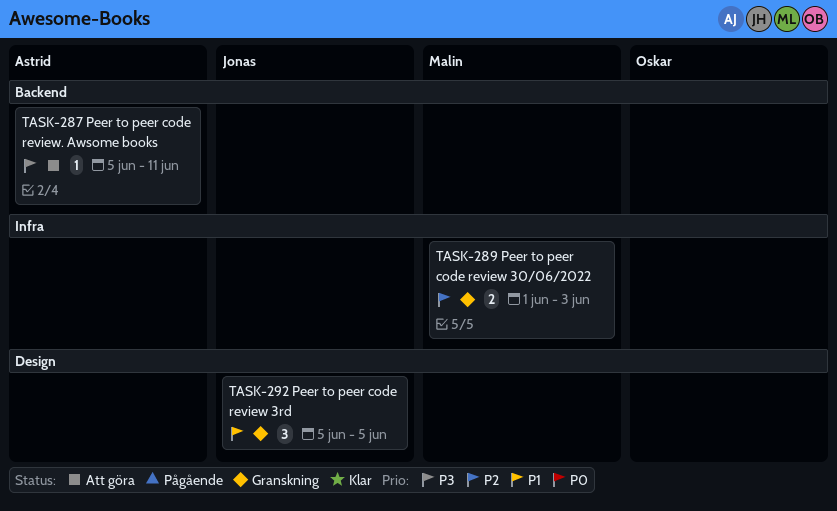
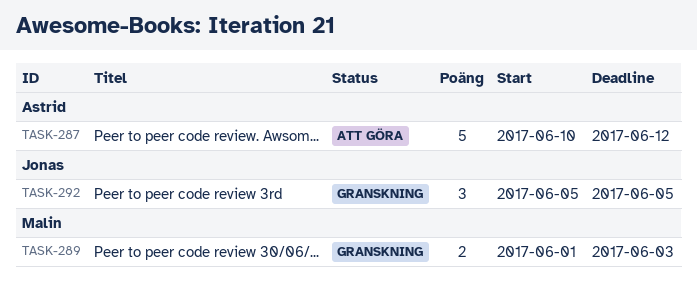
TASK-287, estimate: 1 -> 5
TASK-287, start: Jun 5 -> Jun 10
TASK-287, due: Jun 11 -> Jun 12

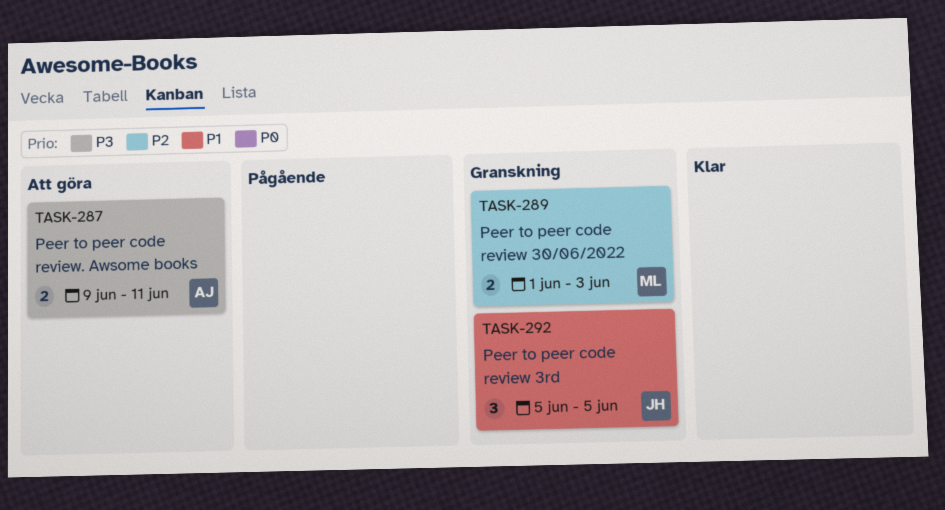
TASK-287, estimate: 5 -> 2
TASK-287, start: Jun 10 -> Jun 9
TASK-287, due: Jun 12 -> Jun 11

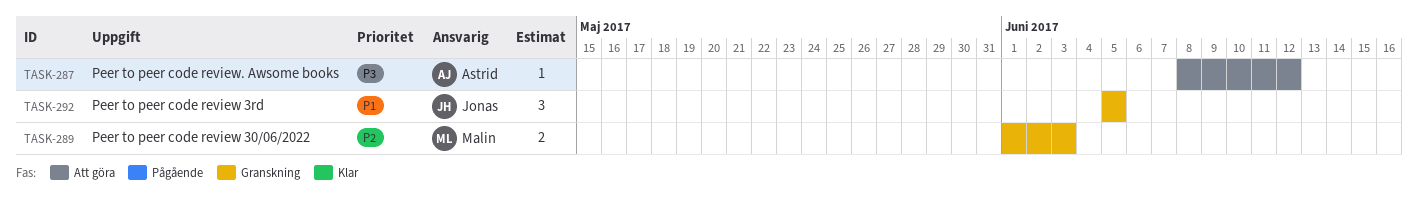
TASK-287, estimate: 2 -> 1
TASK-287, start: Jun 9 -> Jun 8
TASK-287, due: Jun 11 -> Jun 12

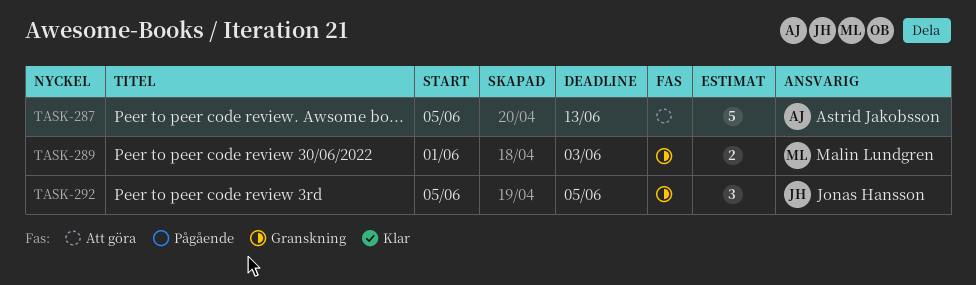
TASK-287, estimate: 1 -> 5
TASK-287, start: Jun 8 -> Jun 5
TASK-287, due: Jun 12 -> Jun 13

